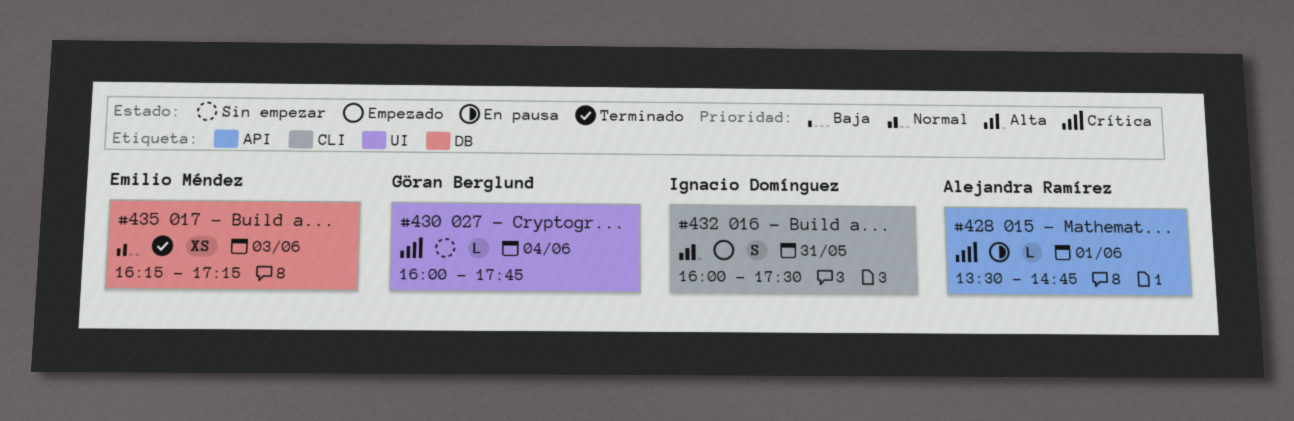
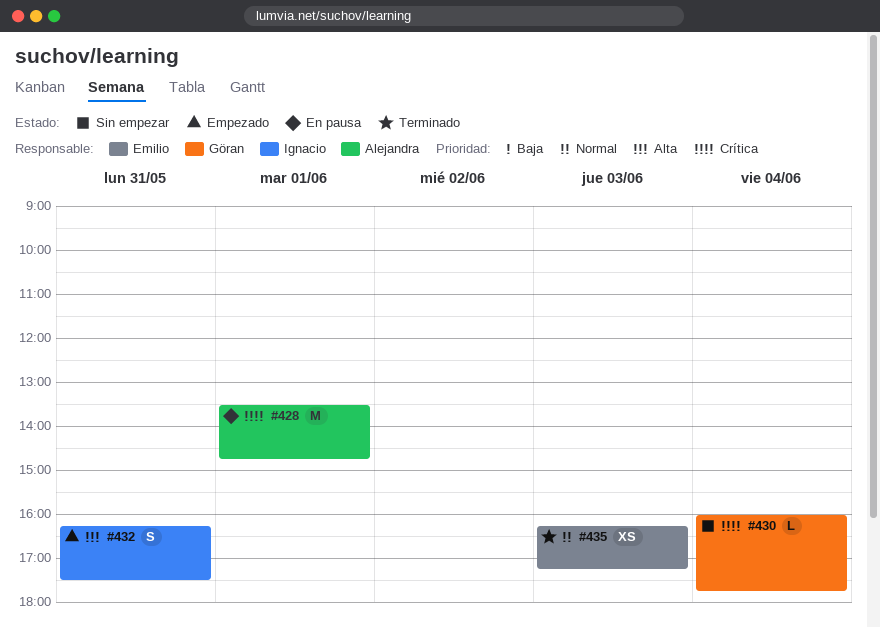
#428, estimate: L -> M
#432, begins: 16:00 -> 16:15

